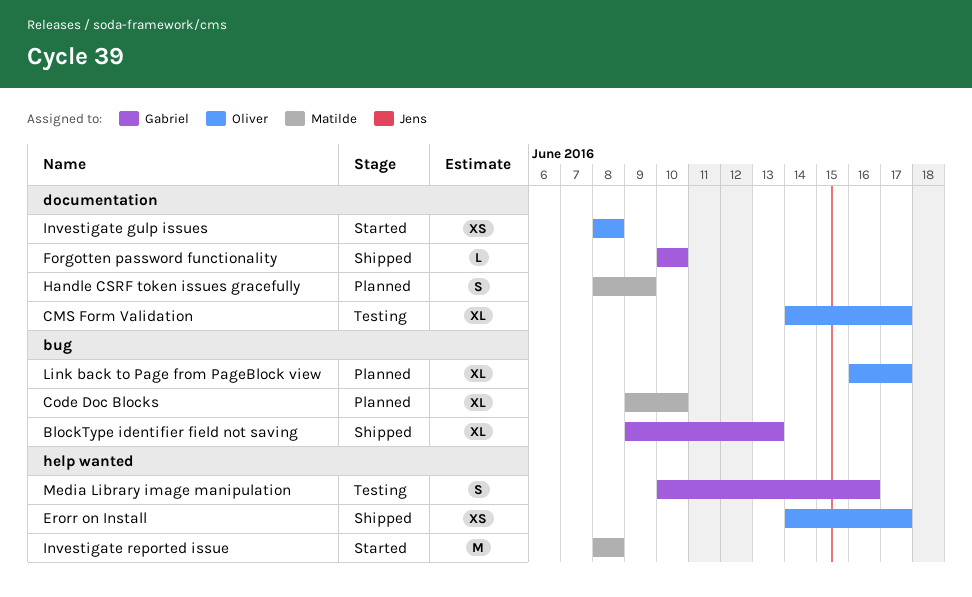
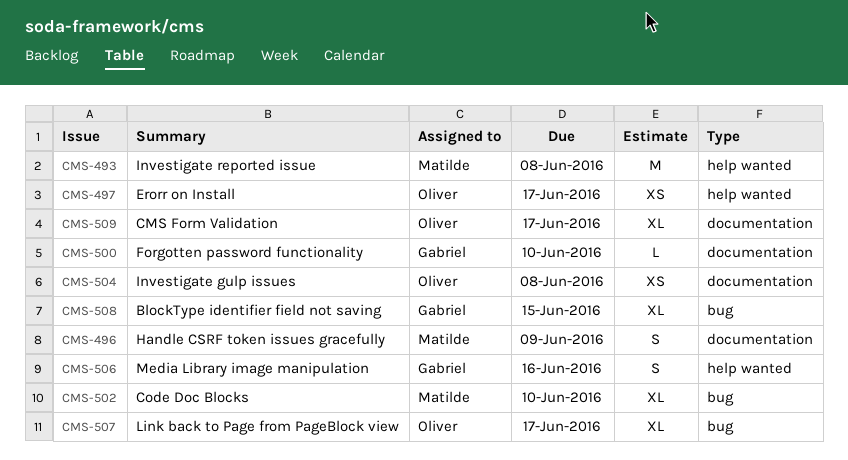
BlockType identifier field not saving, due: Jun 13 -> Jun 15

